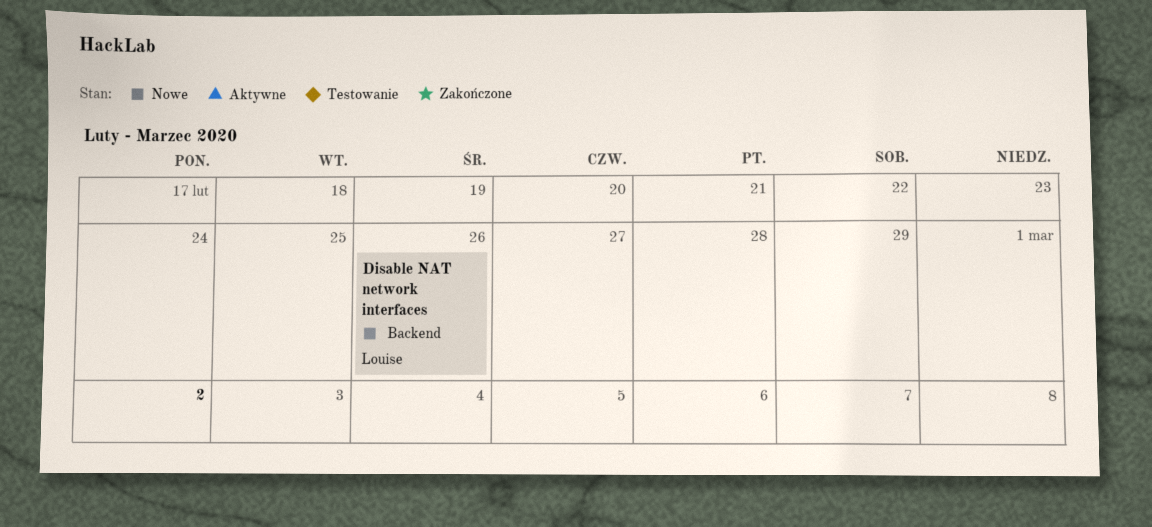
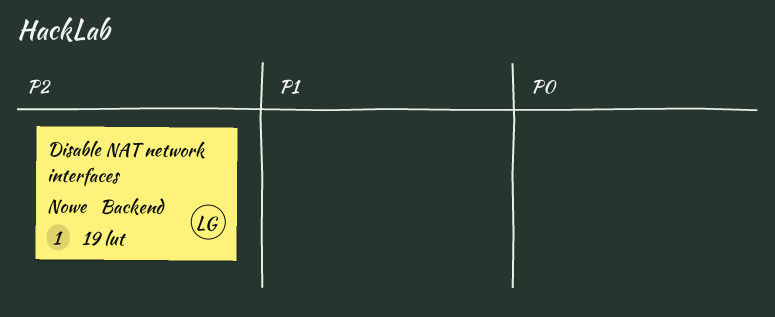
Disable NAT network interfaces, due: Feb 26 -> Feb 19

